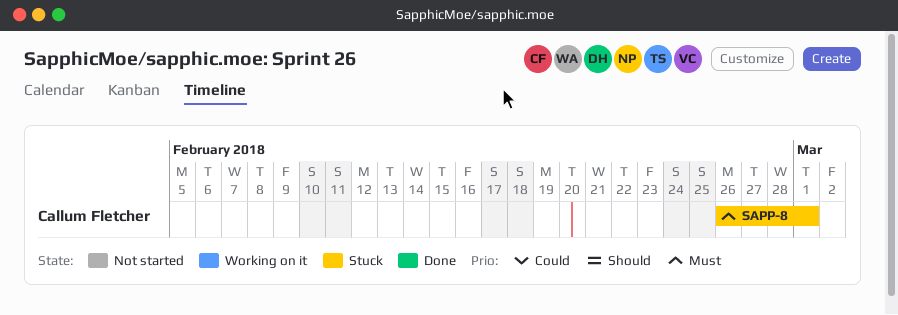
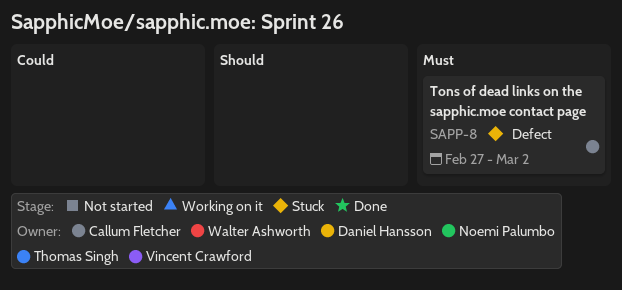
SAPP-8, start: Feb 26 -> Feb 27
SAPP-8, due: Mar 1 -> Mar 2

